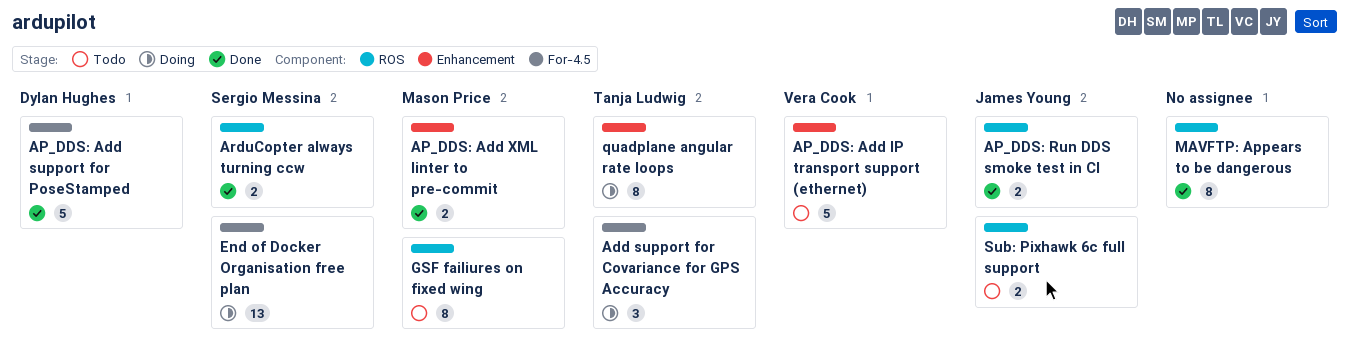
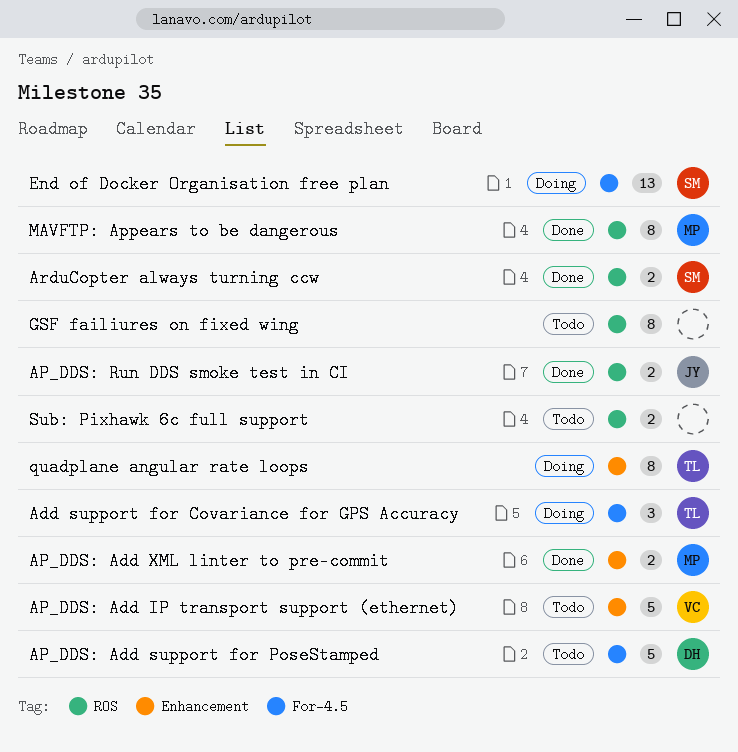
AP_DDS: Add support for PoseStamped, status: Done -> Todo
GSF failiures on fixed wing, owner: Mason Price -> none
MAVFTP: Appears to be dangerous, owner: none -> Mason Price
Sub: Pixhawk 6c full support, owner: James Young -> none

